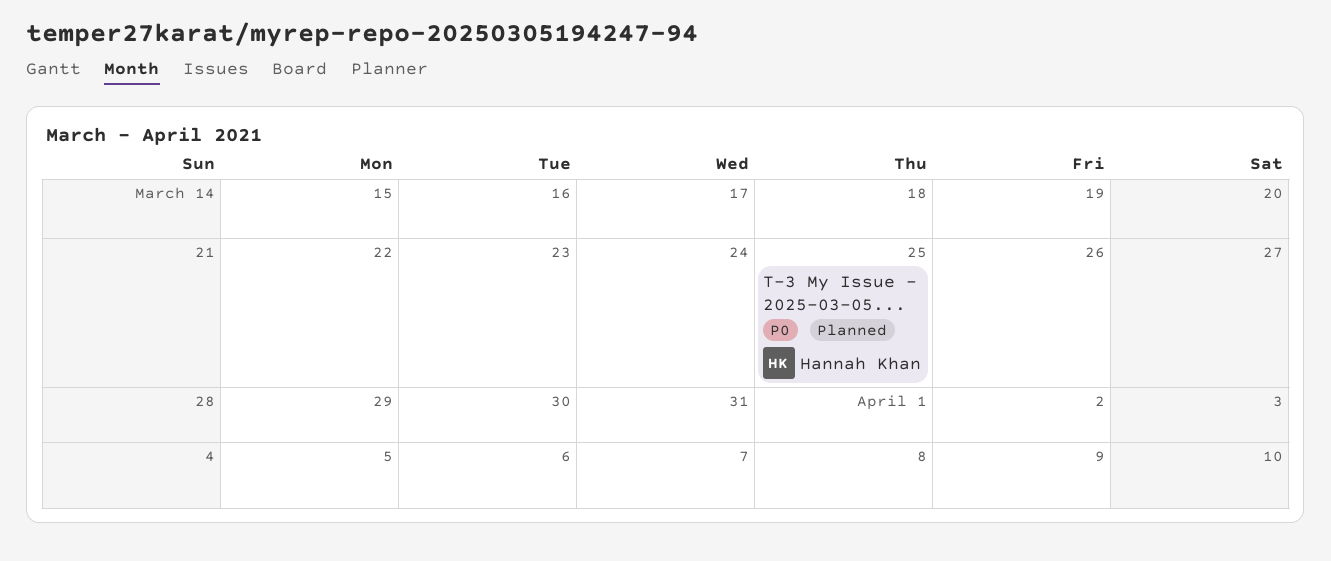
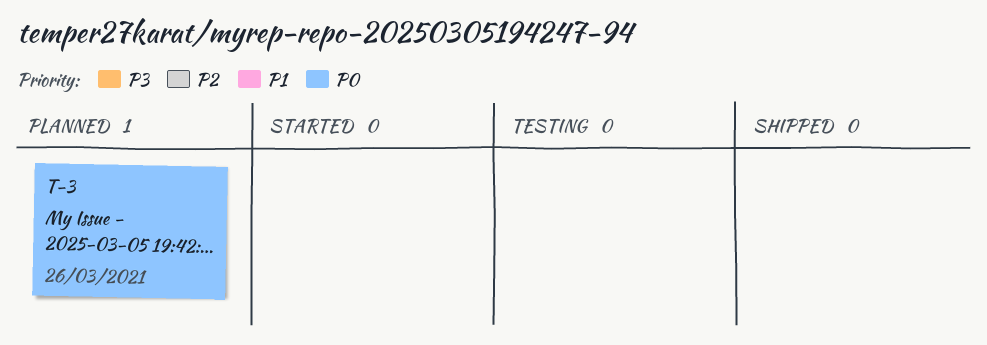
T-3, due: Mar 25 -> Mar 26

